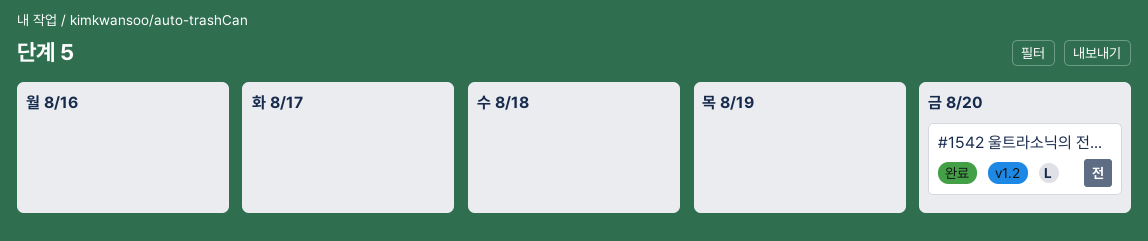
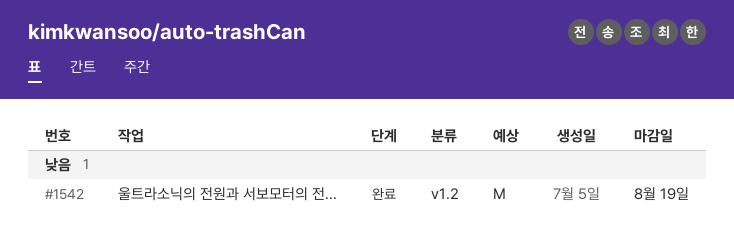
#1542, estimate: L -> M
#1542, due: Aug 20 -> Aug 19

